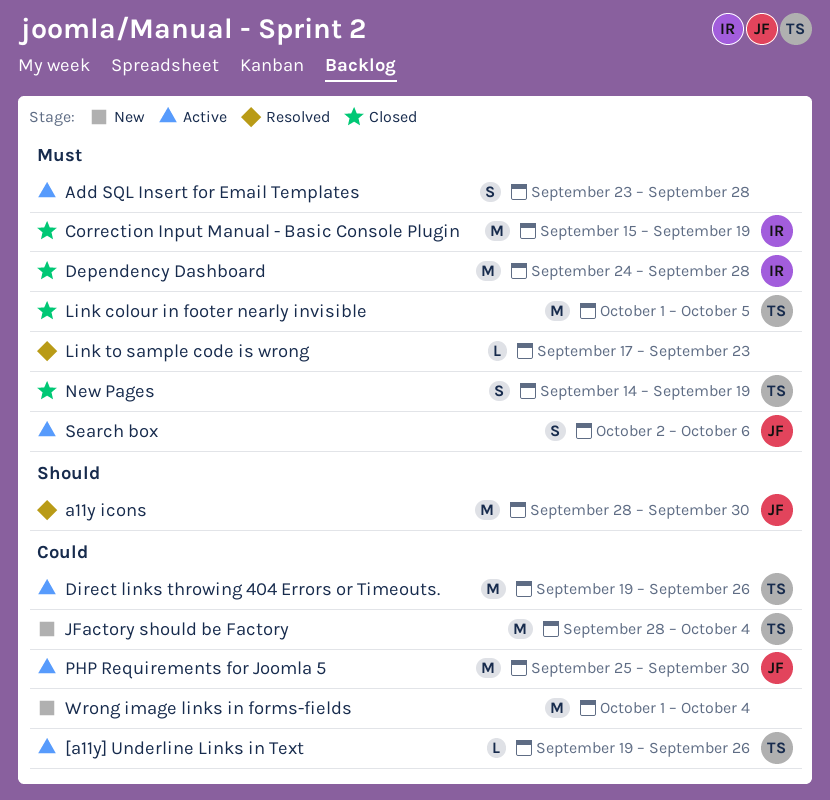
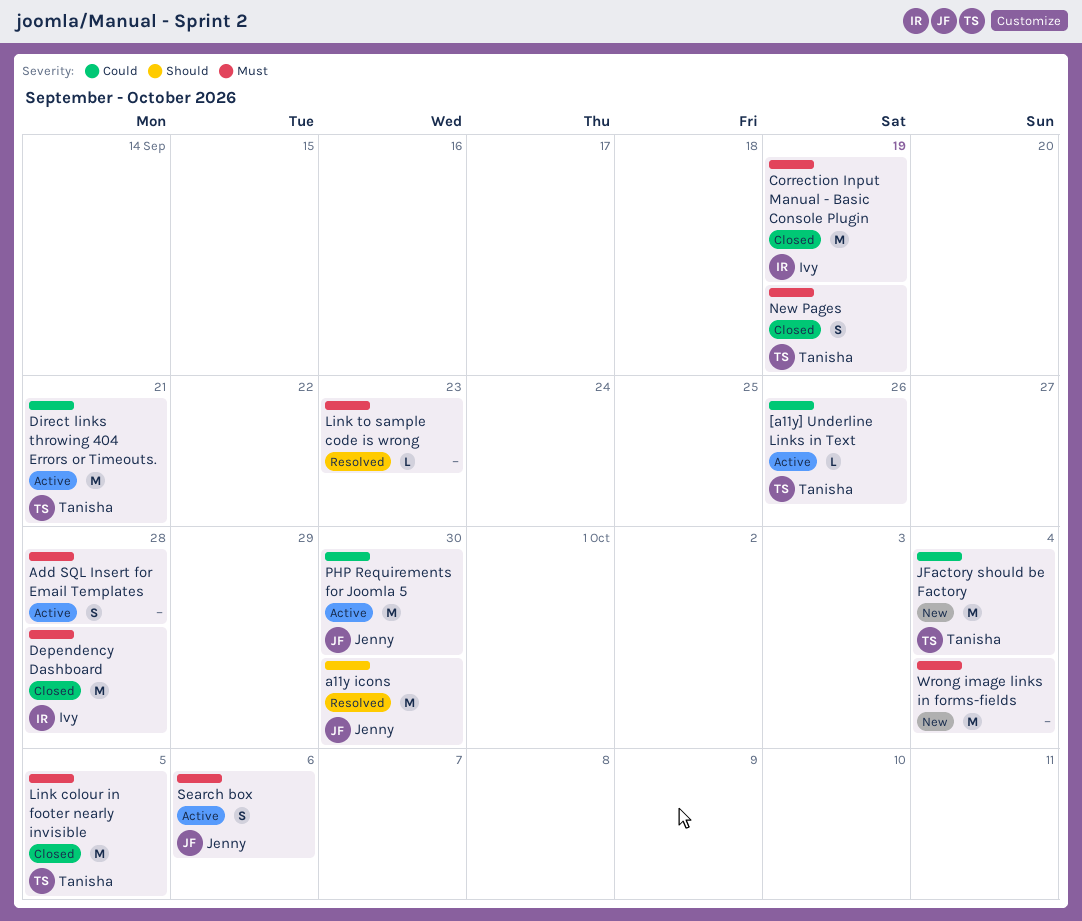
Direct links throwing 404 Errors or Timeouts., due: Sep 26 -> Sep 21
Wrong image links in forms-fields, priority: Could -> Must

